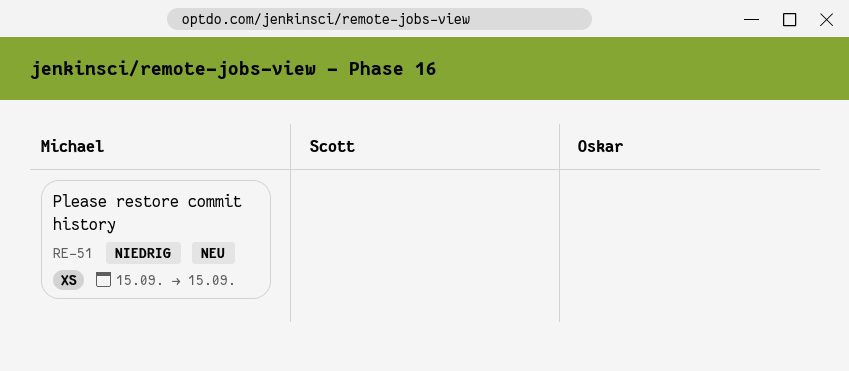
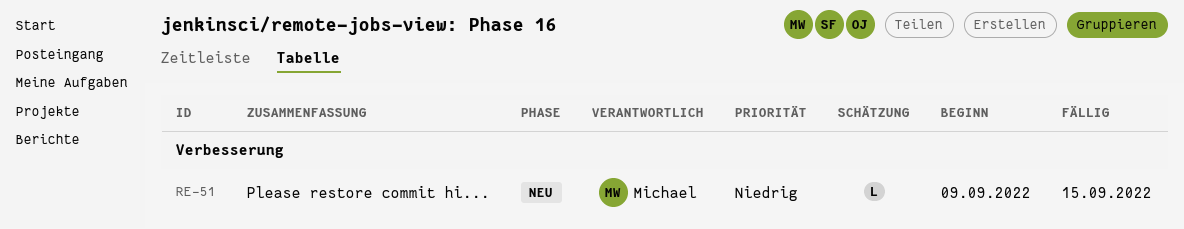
RE-51, estimate: XS -> L
RE-51, start: Sep 15 -> Sep 9

